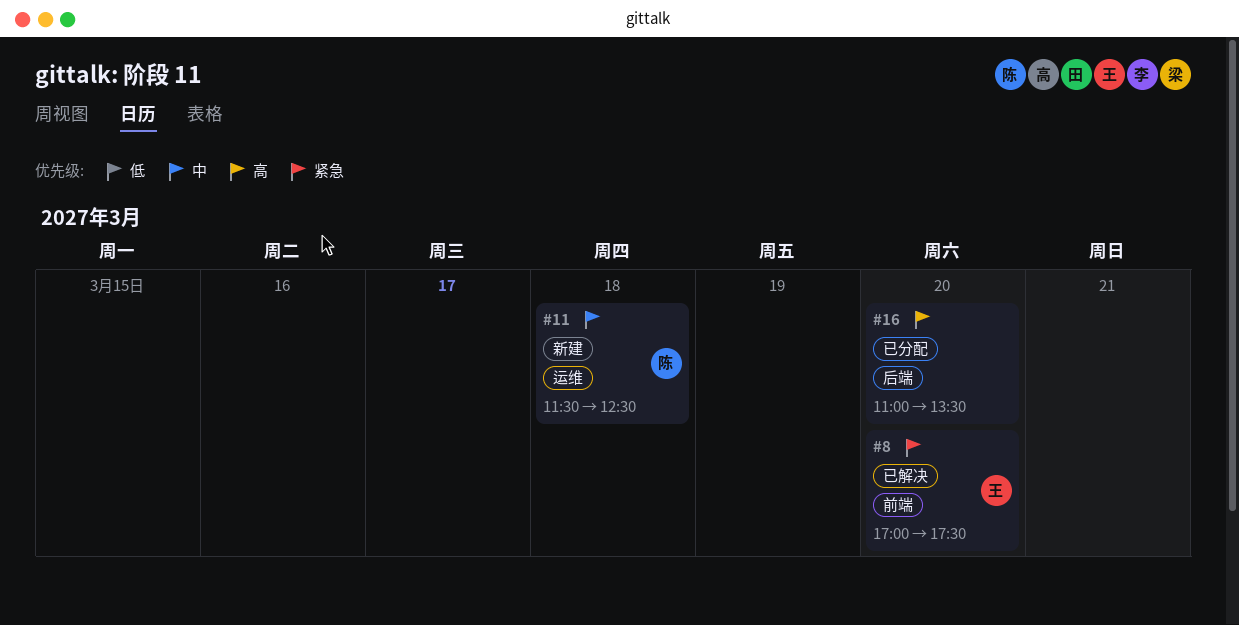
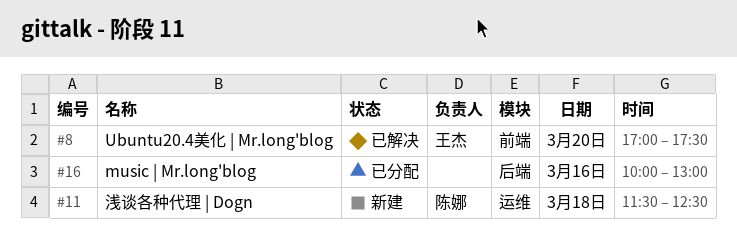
#16, day: Mar 20 -> Mar 16
#16, begins: 11:00 -> 10:00
#16, ends: 13:30 -> 13:00

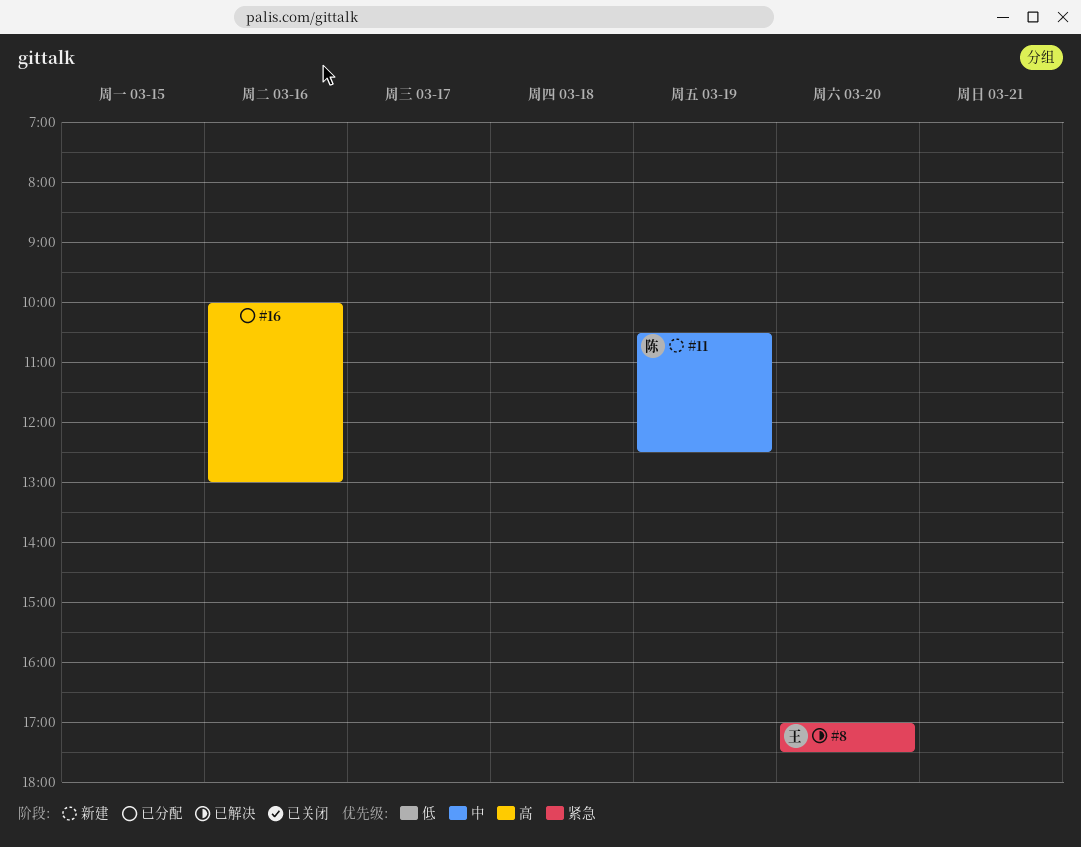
#11, day: Mar 18 -> Mar 19
#11, begins: 11:30 -> 10:30

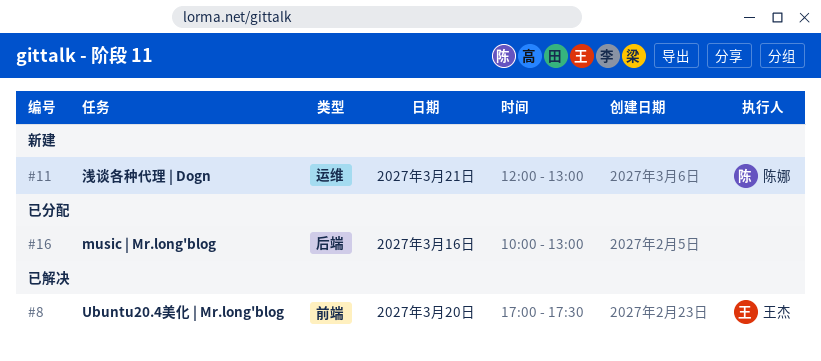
#11, day: Mar 19 -> Mar 21
#11, begins: 10:30 -> 12:00
#11, ends: 12:30 -> 13:00

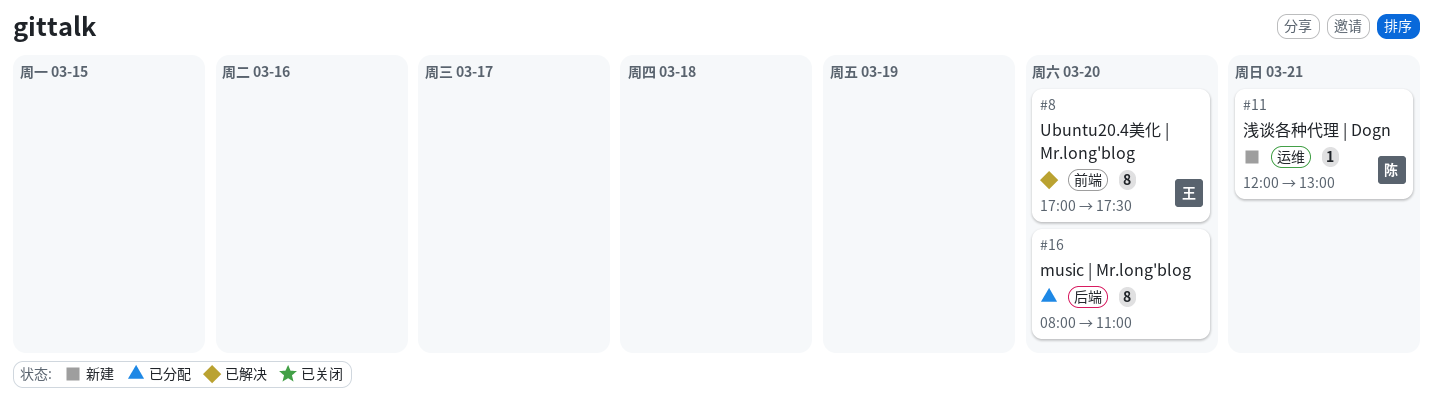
#16, day: Mar 16 -> Mar 20
#16, begins: 10:00 -> 08:00
#16, ends: 13:00 -> 11:00

